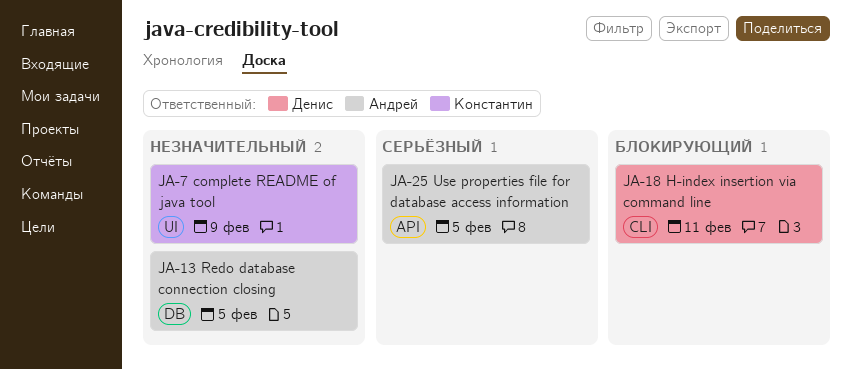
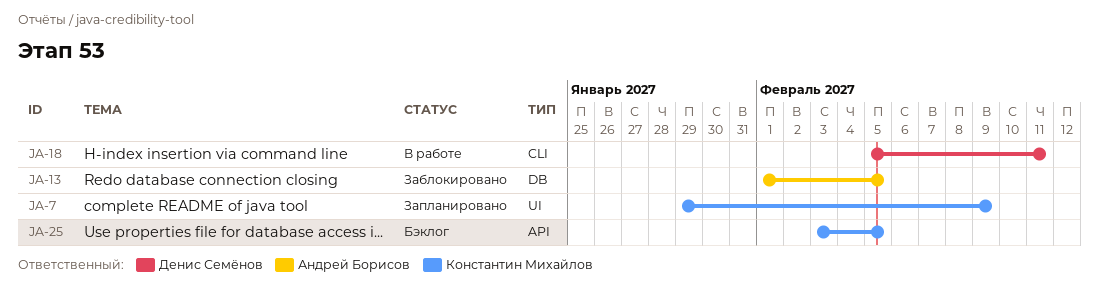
JA-25, owner: Андрей Борисов -> Константин Михайлов

